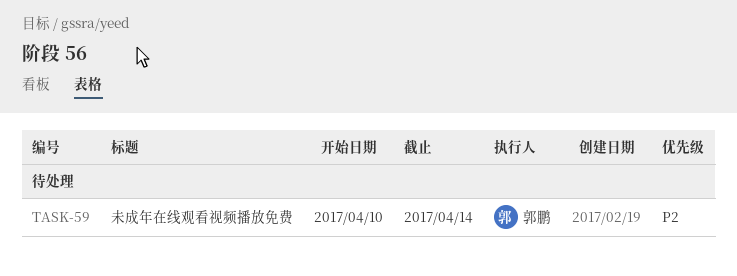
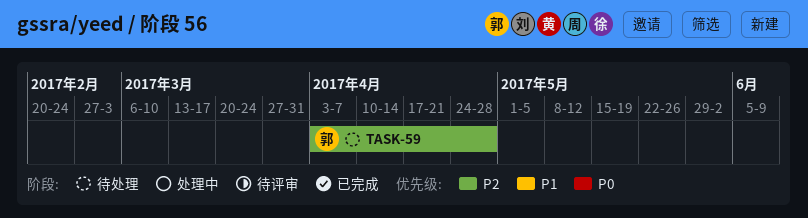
TASK-59, start: Apr 10 -> Apr 3
TASK-59, due: Apr 14 -> Apr 28

